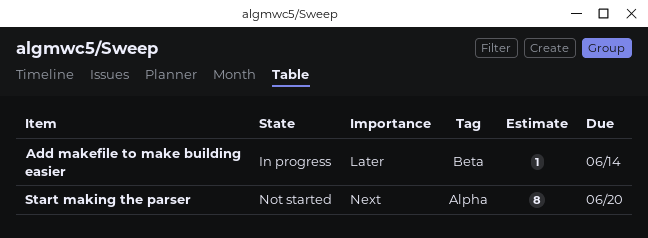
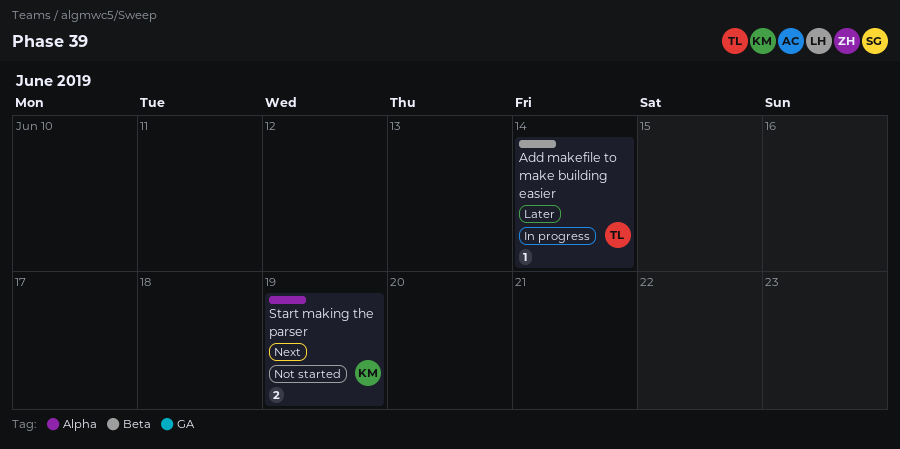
Start making the parser, estimate: 8 -> 2
Start making the parser, due: Jun 20 -> Jun 19

